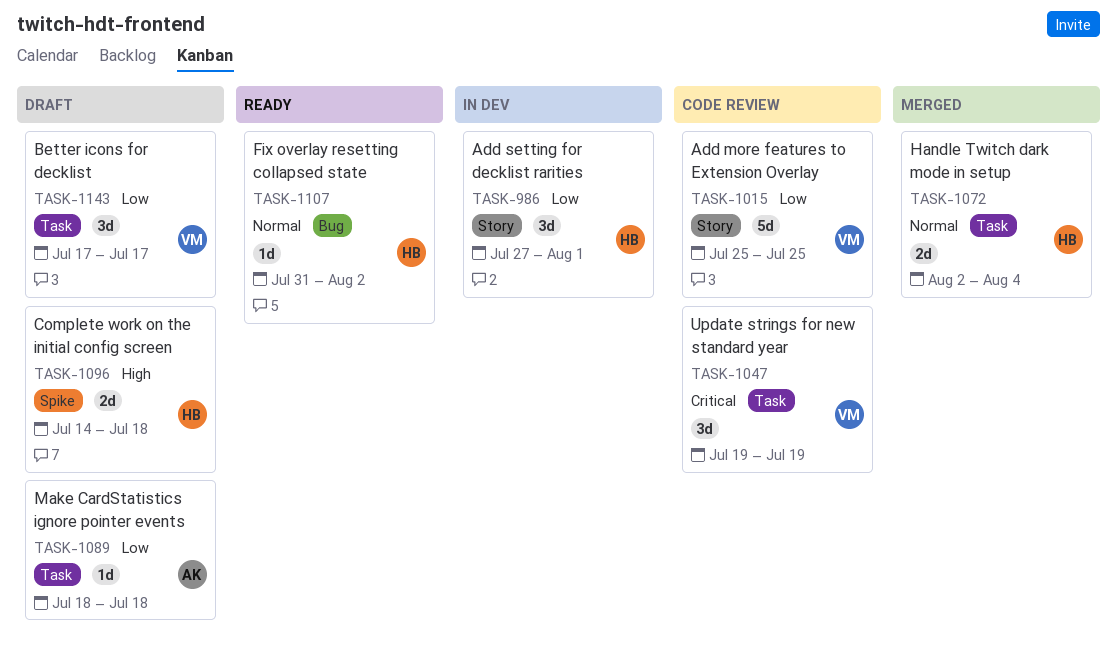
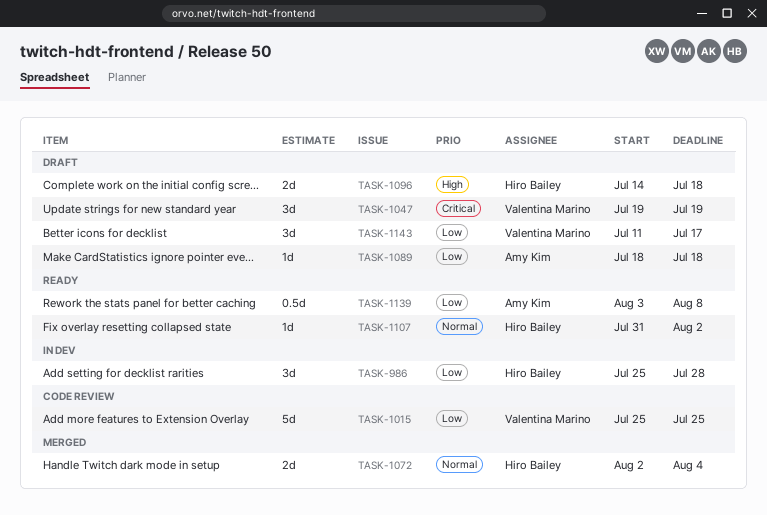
TASK-986, start: Jul 27 -> Jul 25
TASK-986, due: Aug 1 -> Jul 28
TASK-1047, status: Code review -> Draft
TASK-1139: none -> present
TASK-1143, start: Jul 17 -> Jul 11

